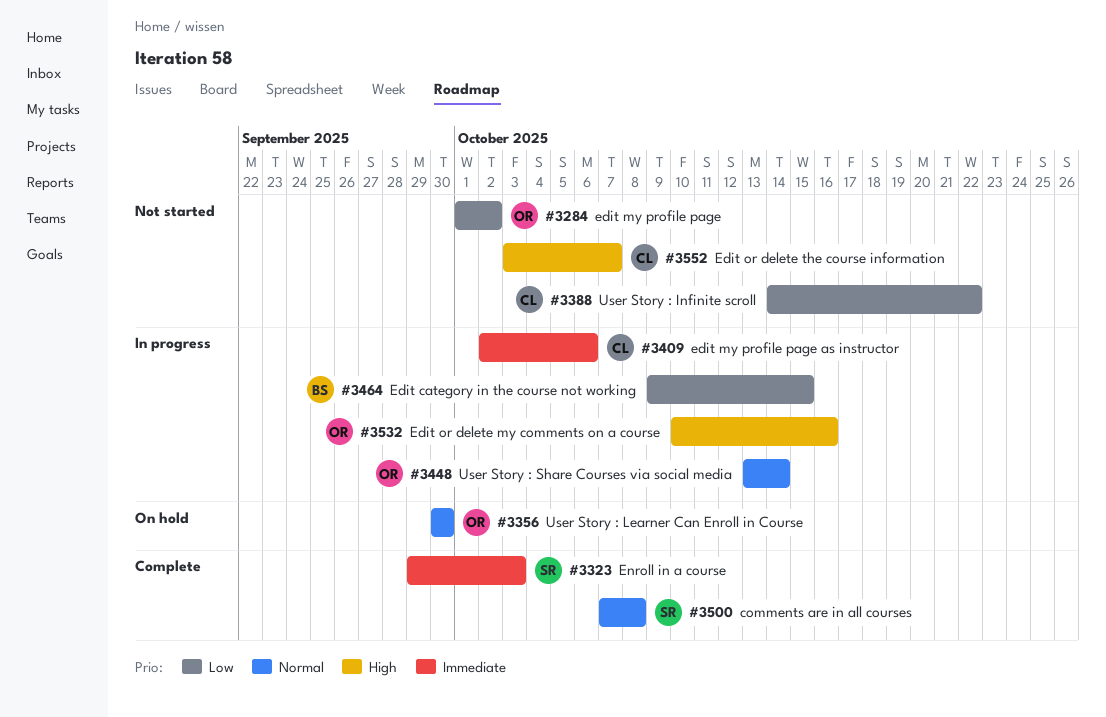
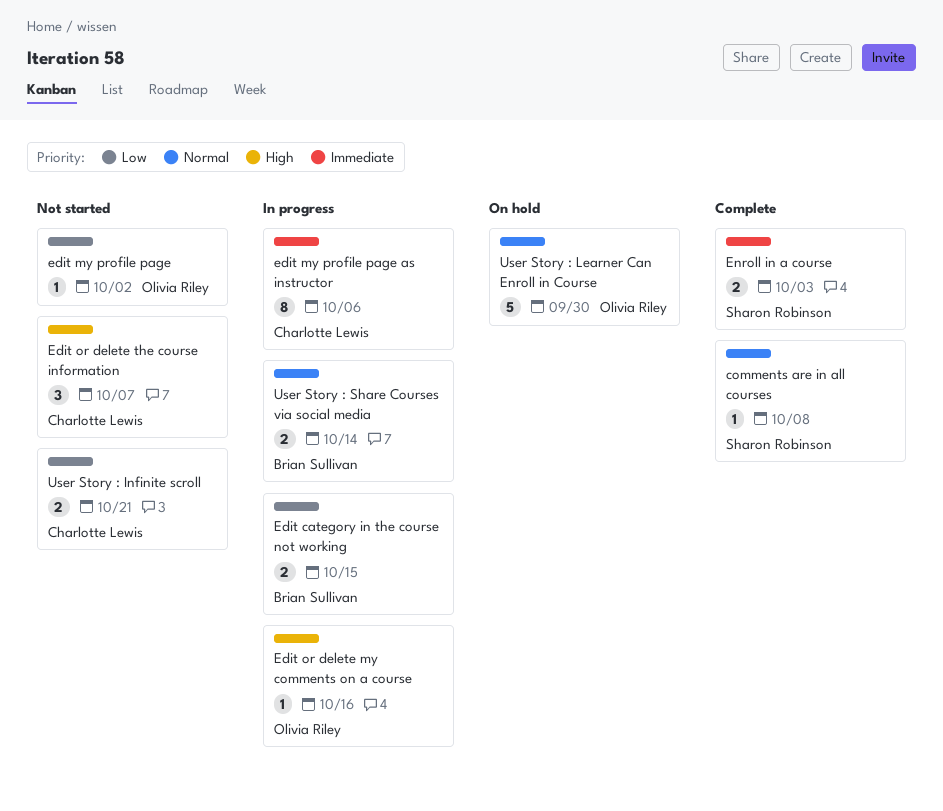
User Story : Infinite scroll, due: Oct 22 -> Oct 21
User Story : Share Courses via social media, owner: Olivia Riley -> Brian Sullivan

